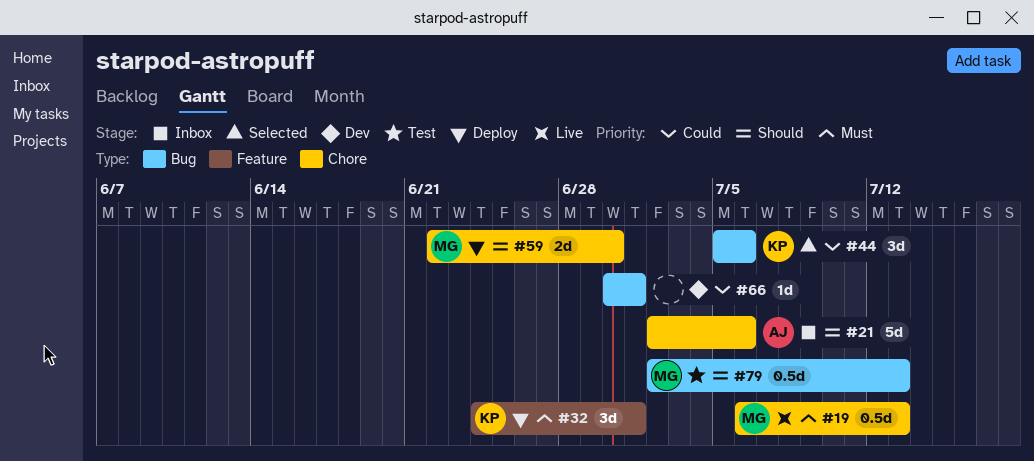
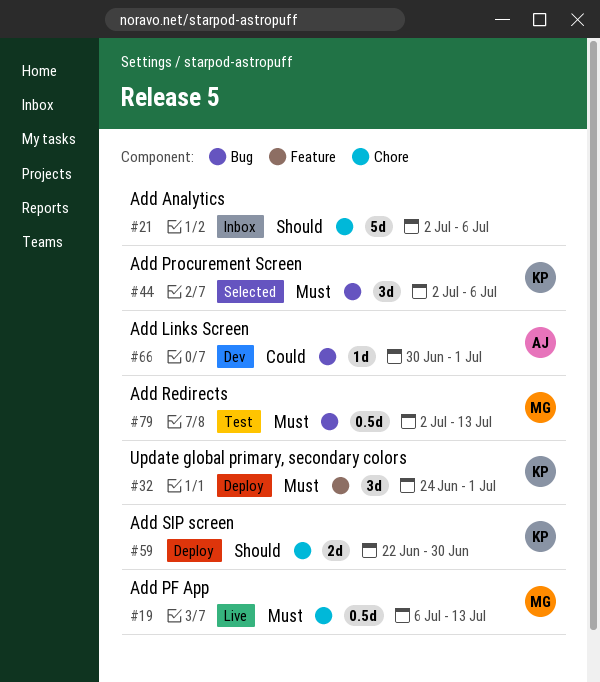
#21, owner: AJ -> none
#44, priority: Could -> Must
#44, start: Jul 5 -> Jul 2
#59, owner: MG -> KP
#66, owner: none -> AJ
#79, priority: Should -> Must

